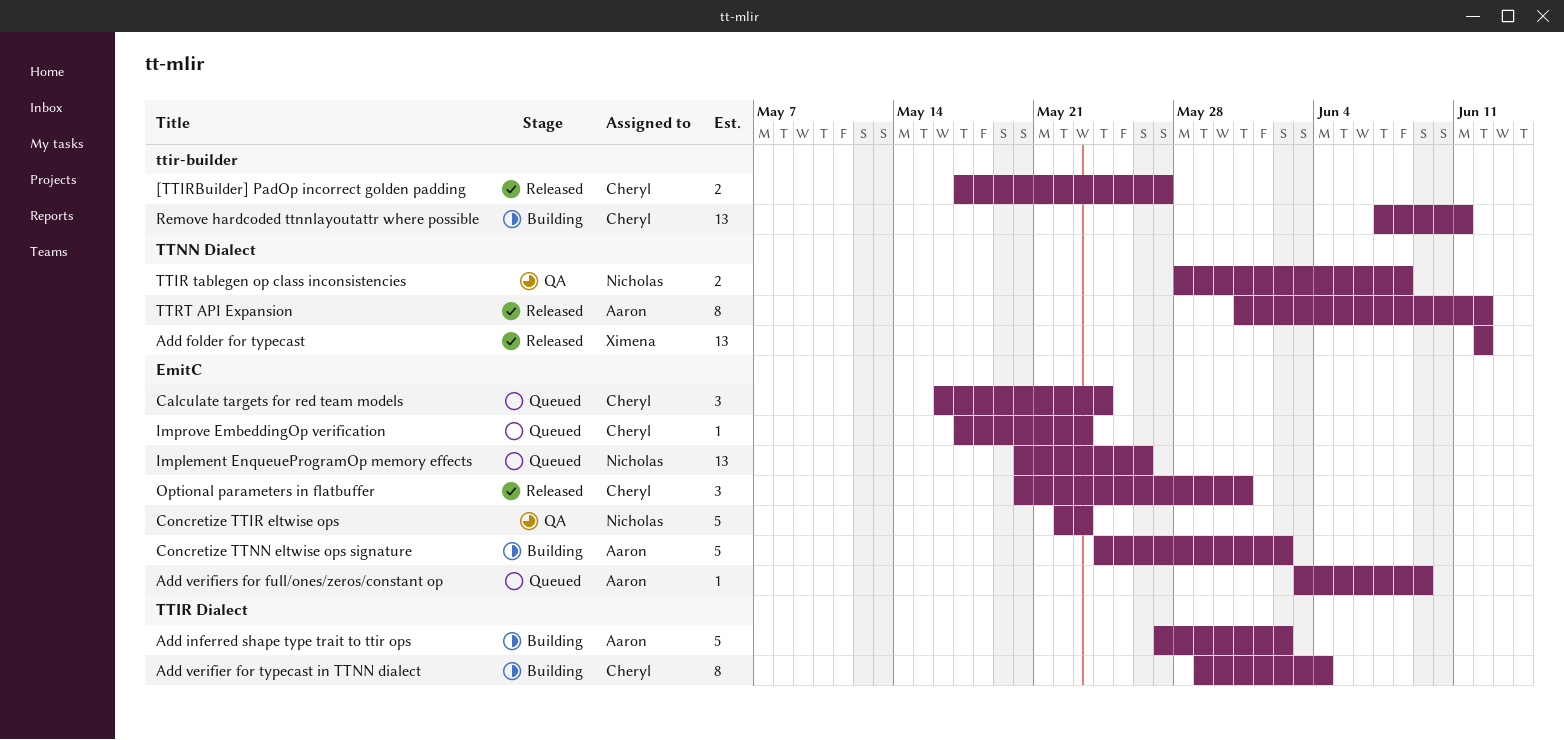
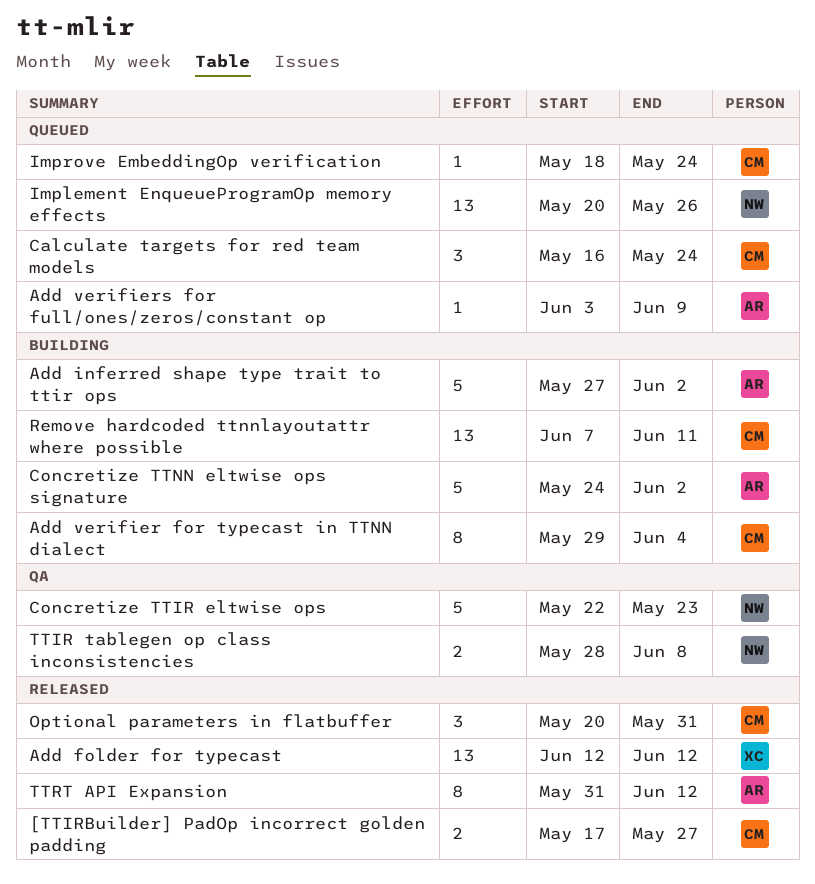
Improve EmbeddingOp verification, start: May 17 -> May 18
Improve EmbeddingOp verification, due: May 23 -> May 24

